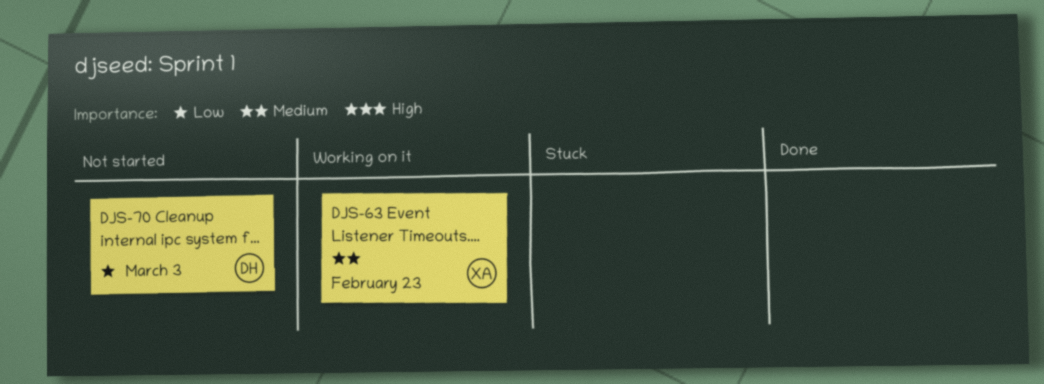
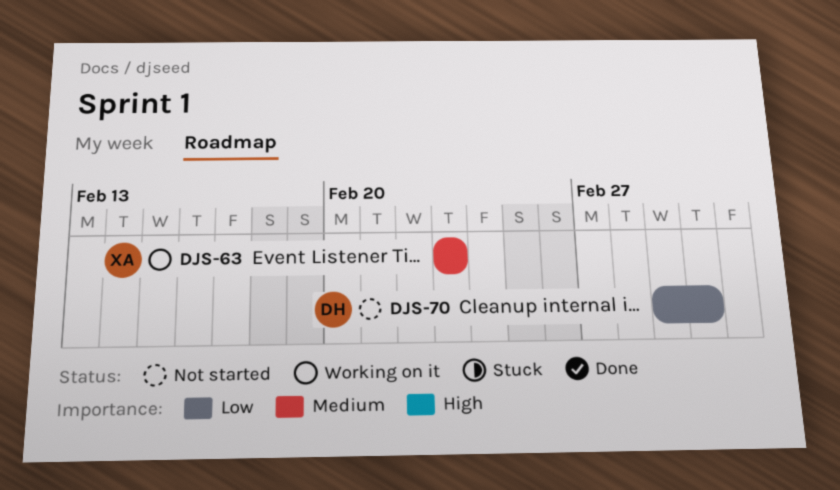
DJS-70, due: Mar 3 -> Mar 2

